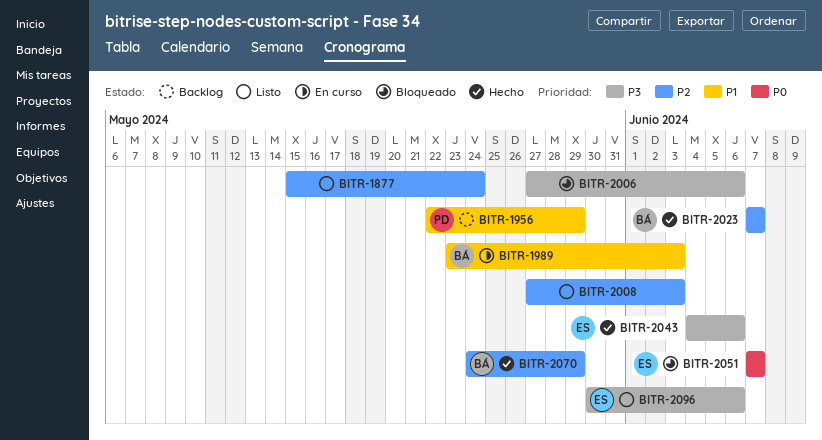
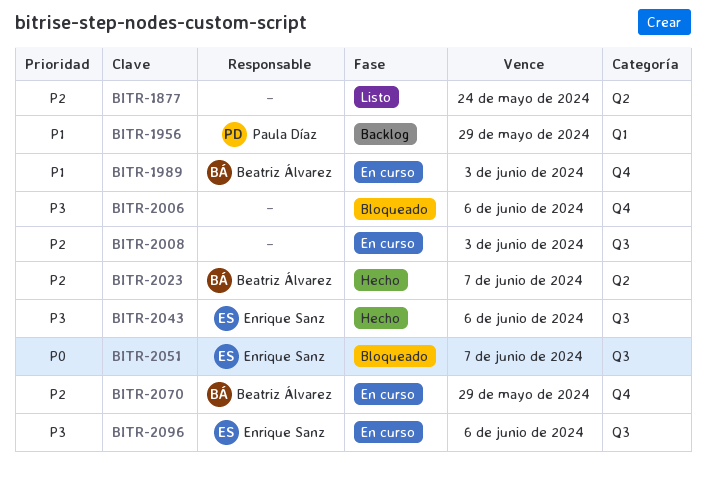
BITR-2008, status: Listo -> En curso
BITR-2070, status: Hecho -> En curso
BITR-2096, status: Listo -> En curso

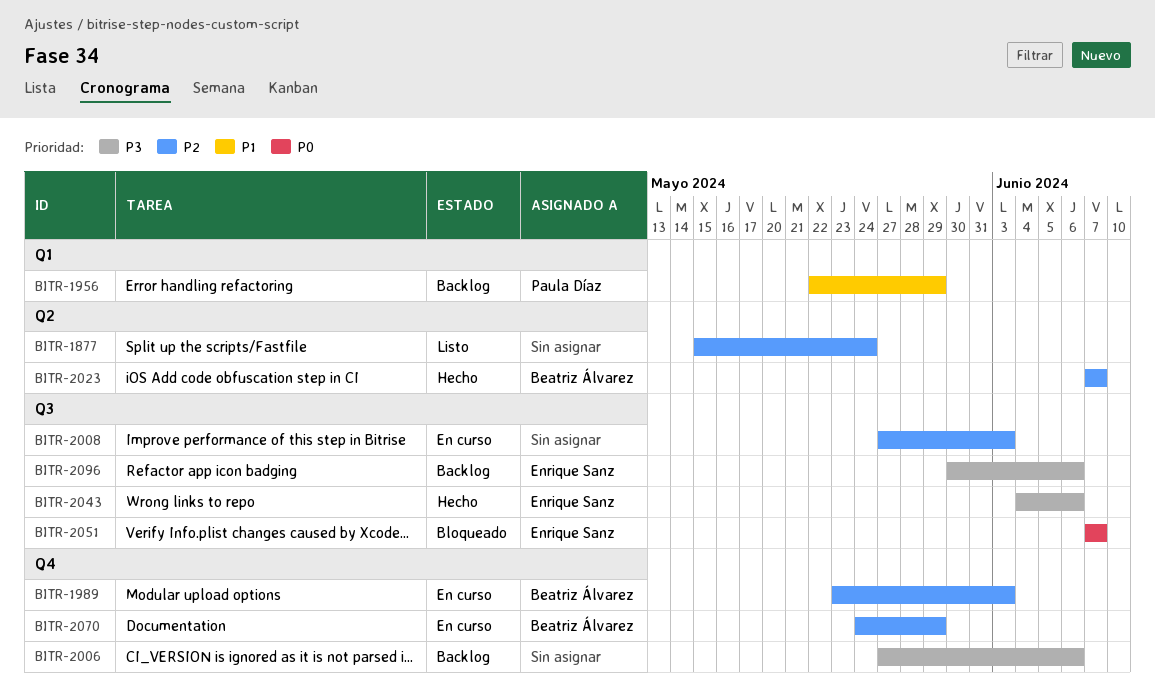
BITR-1989, priority: P1 -> P2
BITR-2006, status: Bloqueado -> Backlog
BITR-2096, status: En curso -> Backlog

